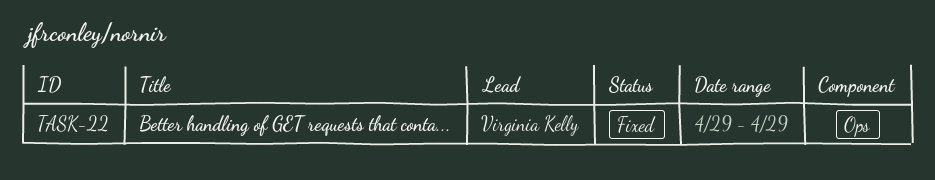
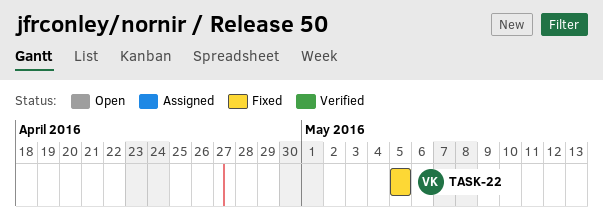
TASK-22, start: Apr 29 -> May 5
TASK-22, due: Apr 29 -> May 5

